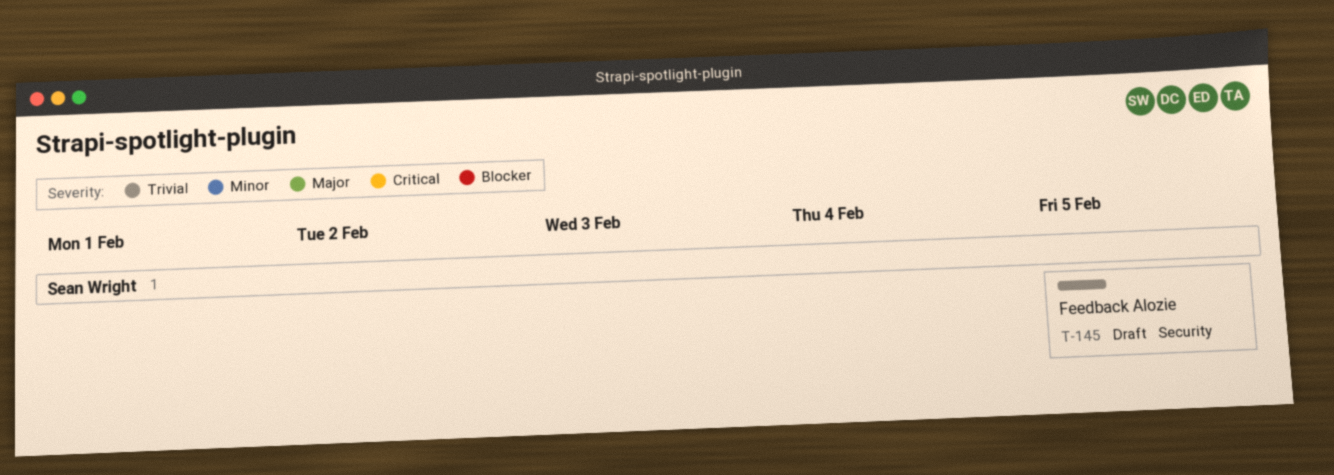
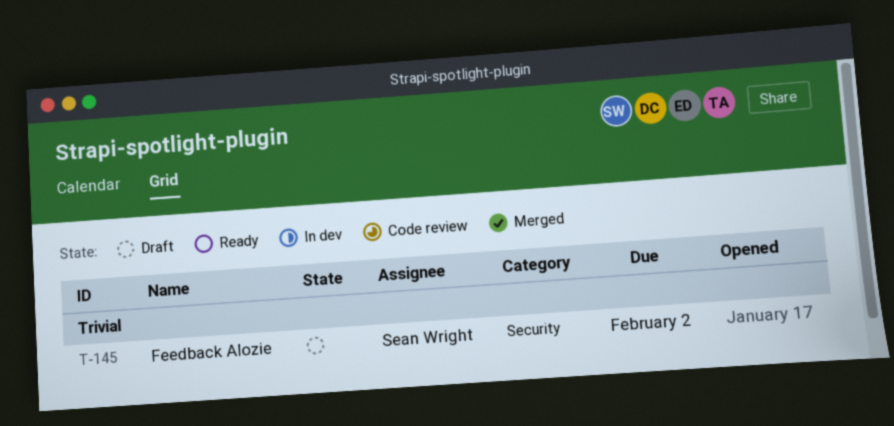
T-145, due: Feb 5 -> Feb 2

